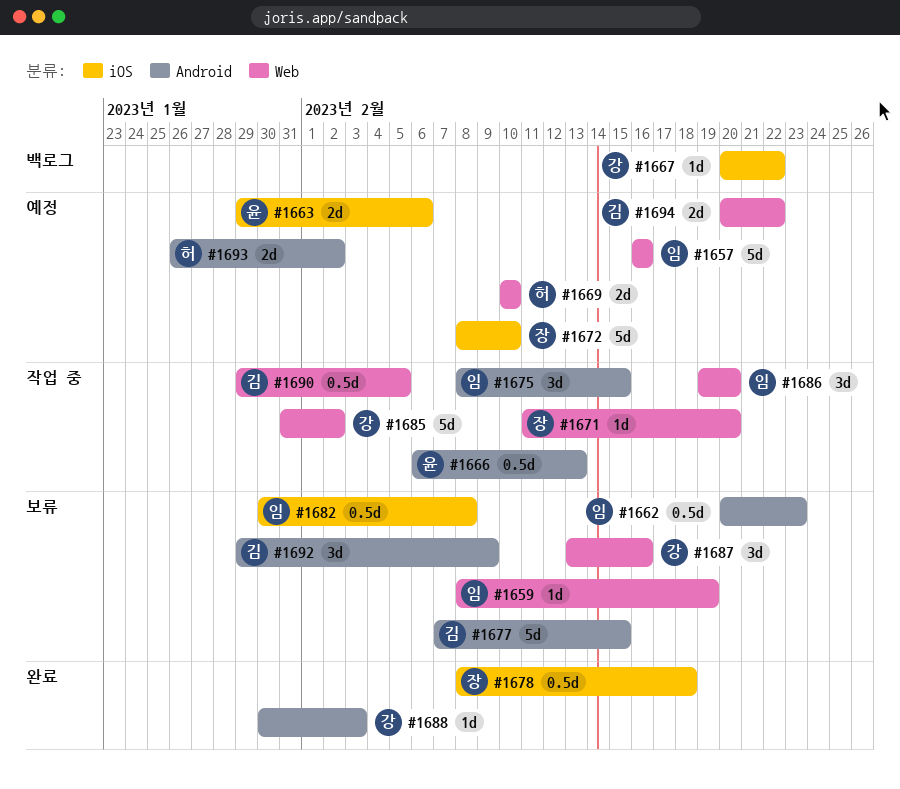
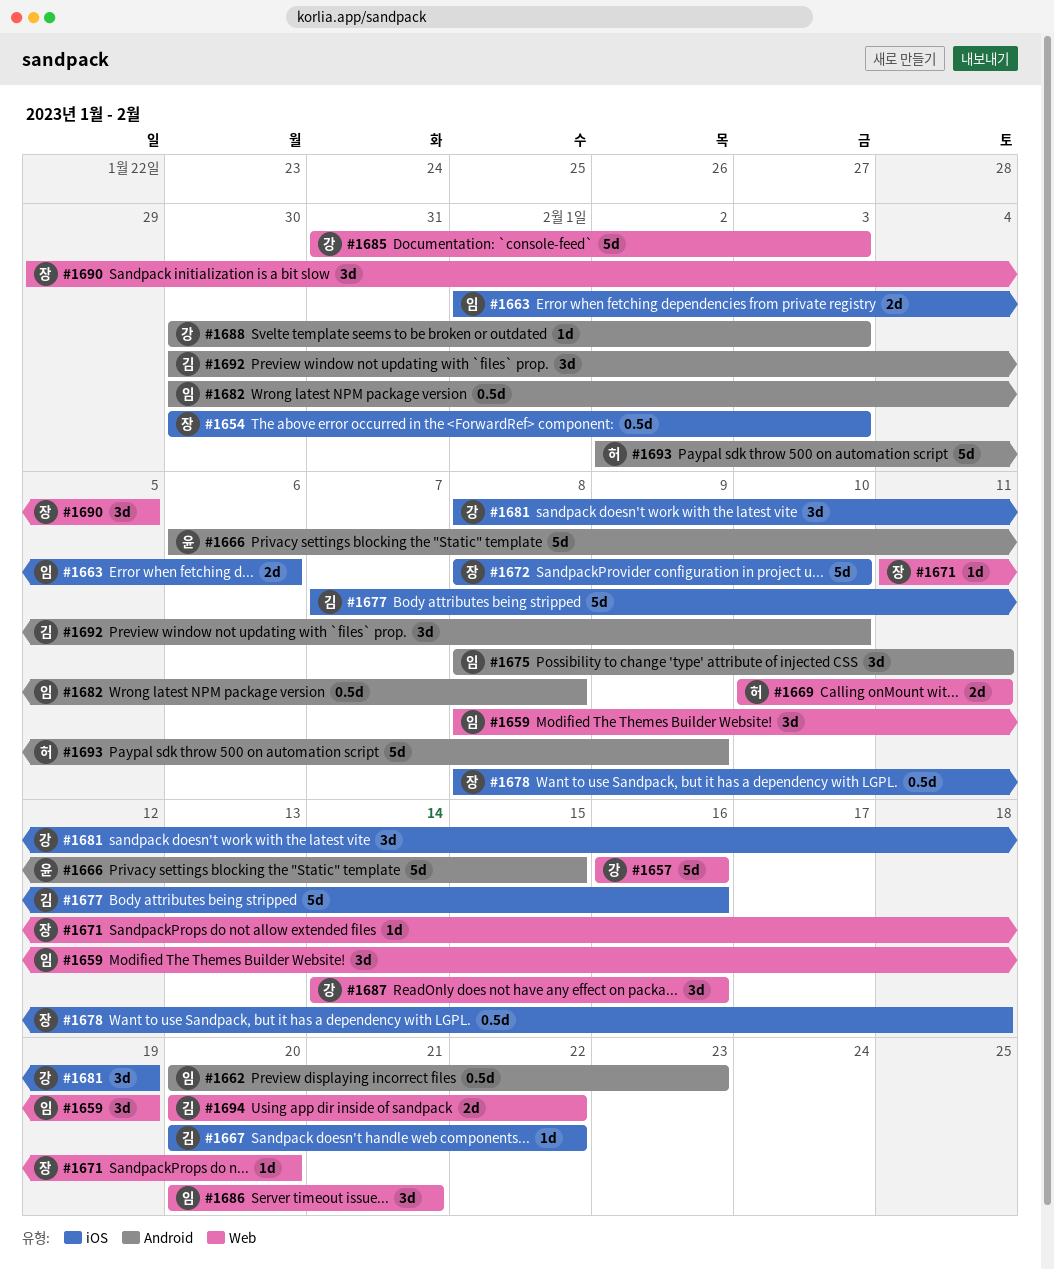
#1654: none -> present
#1657, owner: 임 -> 강
#1659, estimate: 1d -> 3d
#1663, owner: 윤 -> 임
#1663, start: Jan 29 -> Feb 1
#1666, estimate: 0.5d -> 5d
#1666, due: Feb 13 -> Feb 15
#1667, owner: 강 -> 김
#1669, due: Feb 10 -> Feb 11
#1675, due: Feb 15 -> Feb 11
#1677, label: Android -> iOS
#1677, due: Feb 15 -> Feb 16
#1681: none -> present
#1682, label: iOS -> Android
#1685, due: Feb 2 -> Feb 3
#1686, start: Feb 19 -> Feb 20
#1686, due: Feb 20 -> Feb 21
#1687, start: Feb 13 -> Feb 14
#1690, owner: 김 -> 장
#1690, estimate: 0.5d -> 3d
#1692, start: Jan 29 -> Jan 30
#1692, due: Feb 9 -> Feb 10
#1693, estimate: 2d -> 5d
#1693, start: Jan 26 -> Feb 2
#1693, due: Feb 2 -> Feb 9

